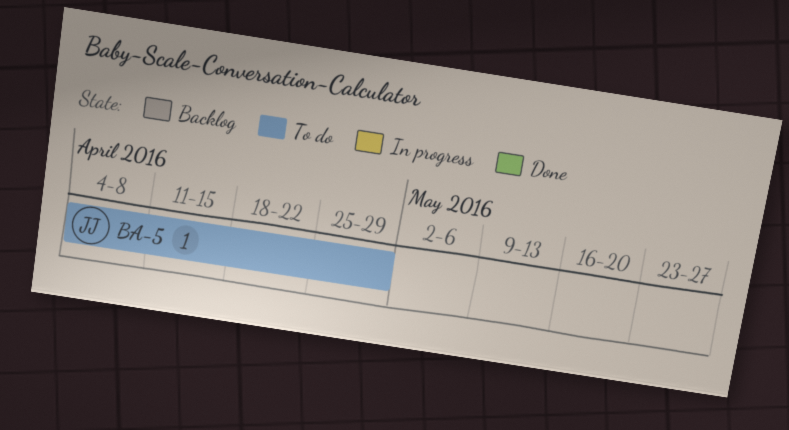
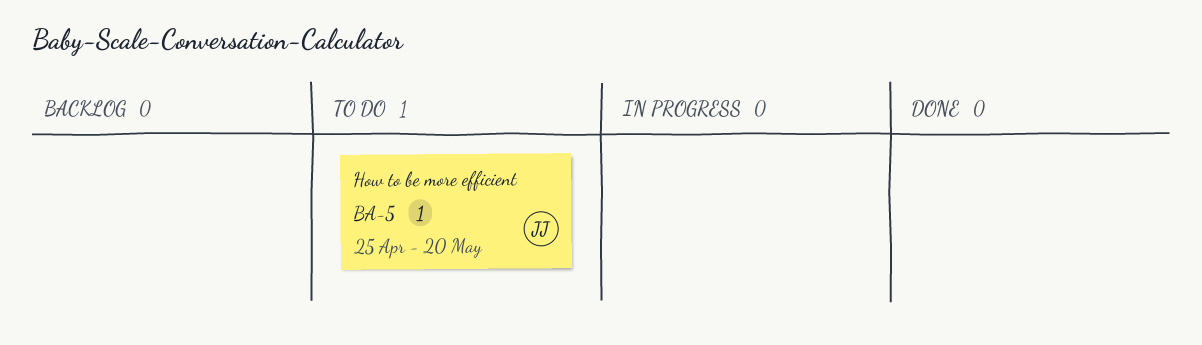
BA-5, start: Apr 4 -> Apr 25
BA-5, due: Apr 29 -> May 20

